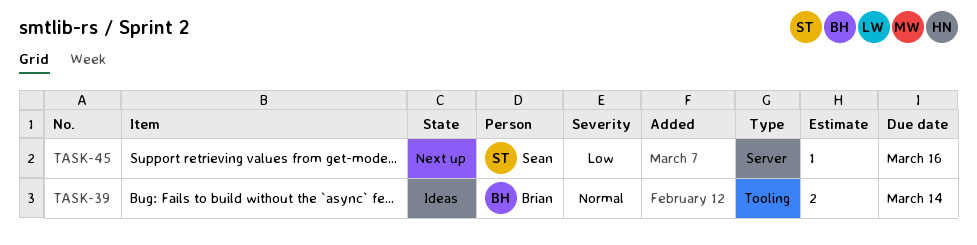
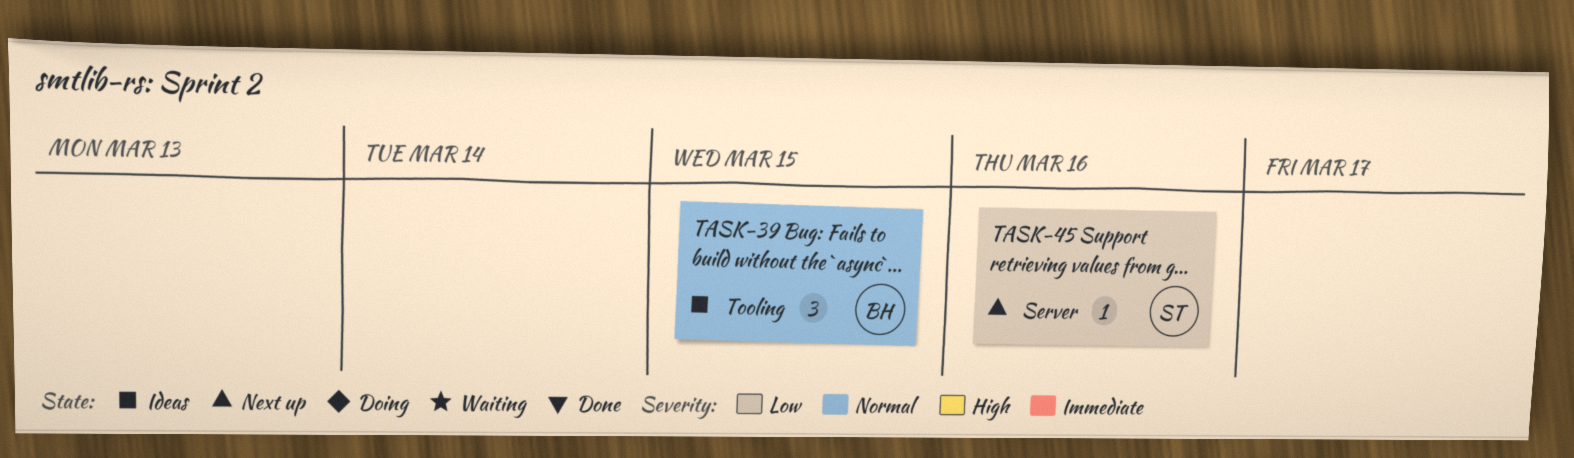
TASK-39, estimate: 2 -> 3
TASK-39, due: Mar 14 -> Mar 15

